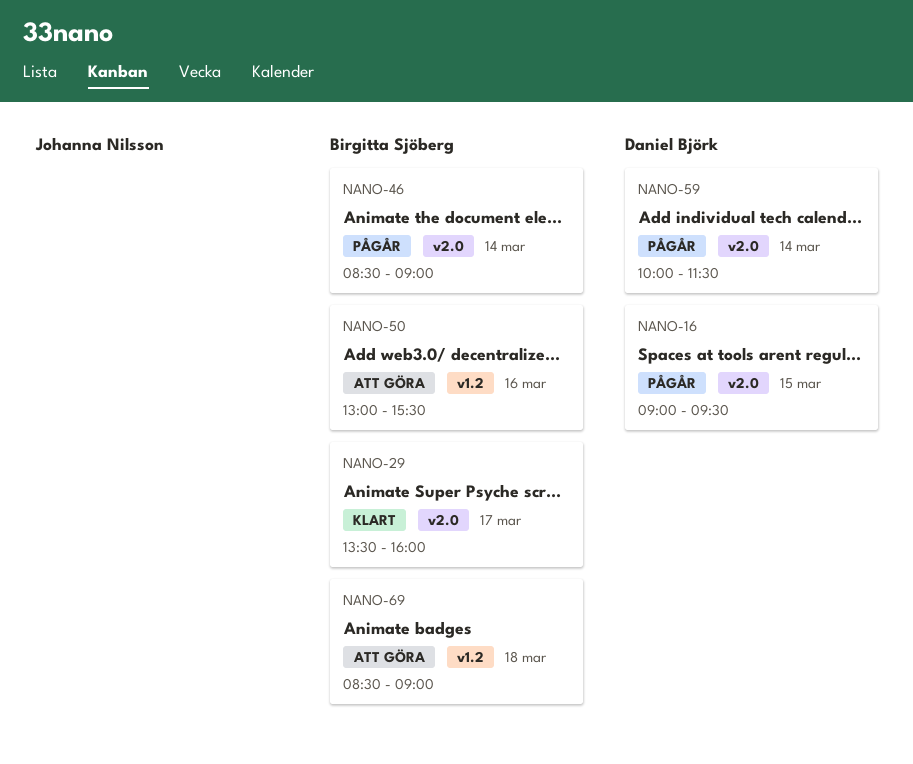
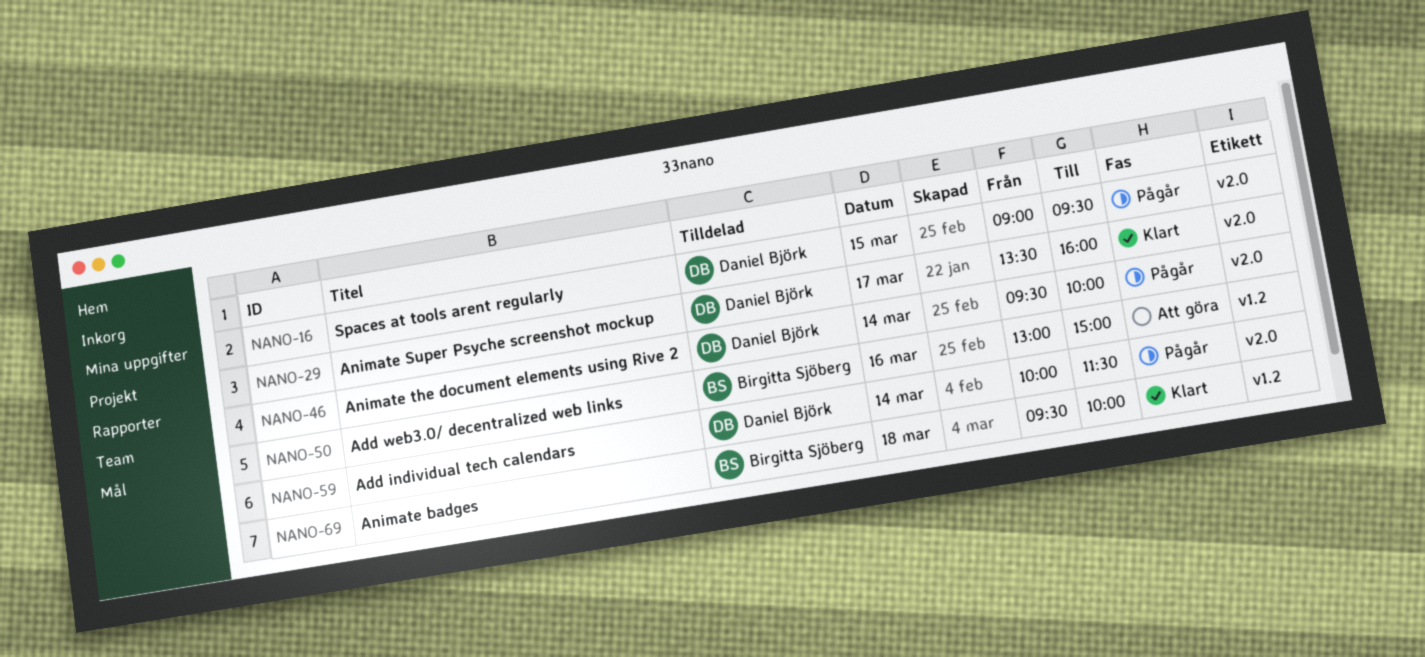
NANO-29, owner: Birgitta Sjöberg -> Daniel Björk
NANO-46, owner: Birgitta Sjöberg -> Daniel Björk
NANO-46, begins: 08:30 -> 09:30
NANO-46, ends: 09:00 -> 10:00
NANO-50, ends: 15:30 -> 15:00
NANO-69, status: Att göra -> Klart
NANO-69, begins: 08:30 -> 09:30
NANO-69, ends: 09:00 -> 10:00

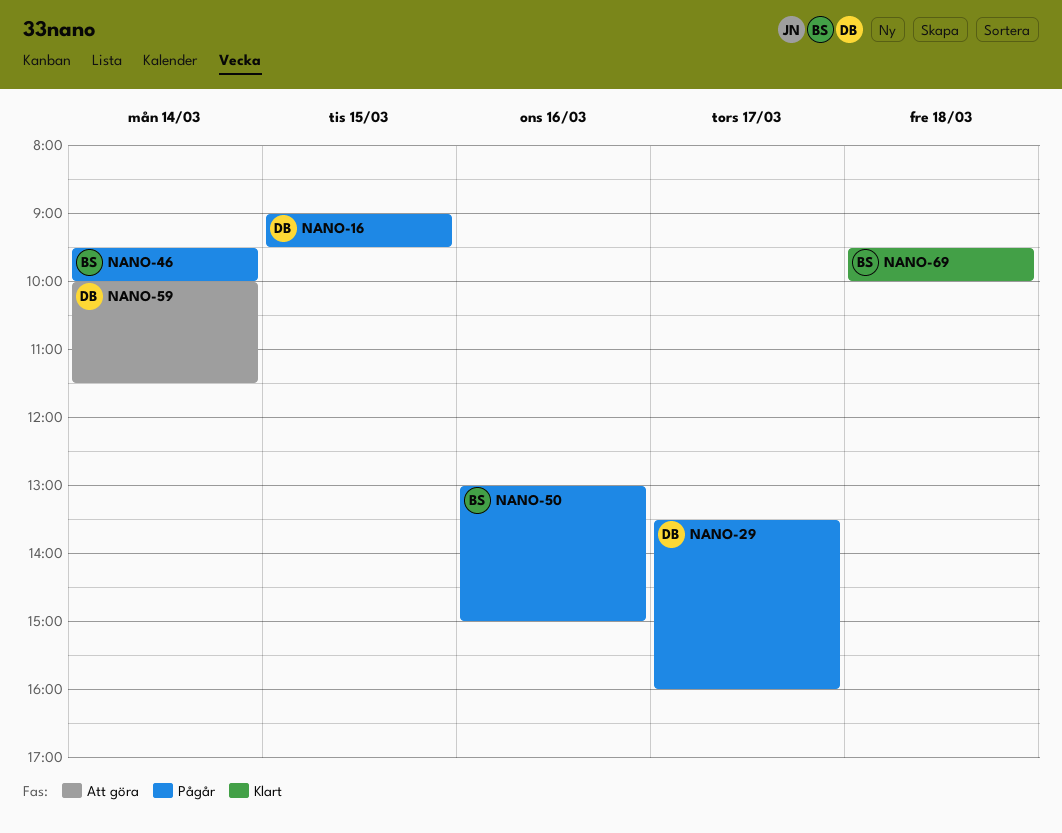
NANO-29, status: Klart -> Pågår
NANO-46, owner: Daniel Björk -> Birgitta Sjöberg
NANO-50, status: Att göra -> Pågår
NANO-59, status: Pågår -> Att göra

